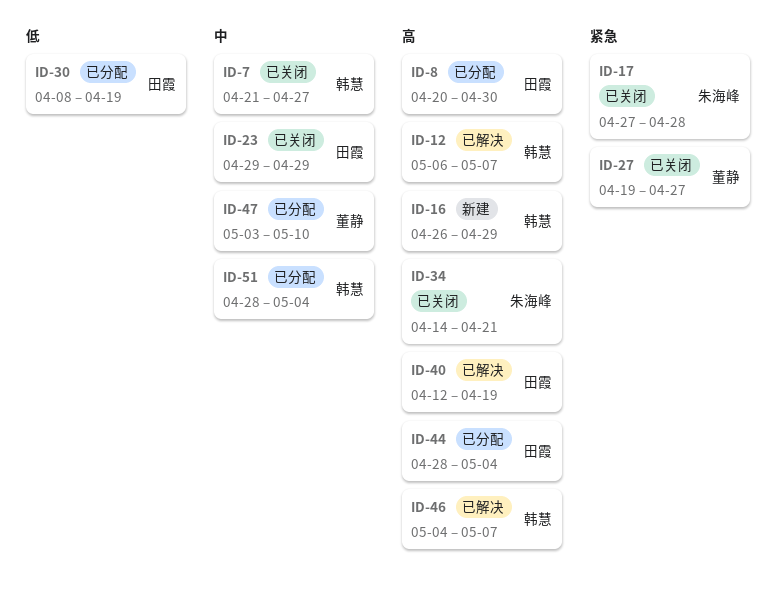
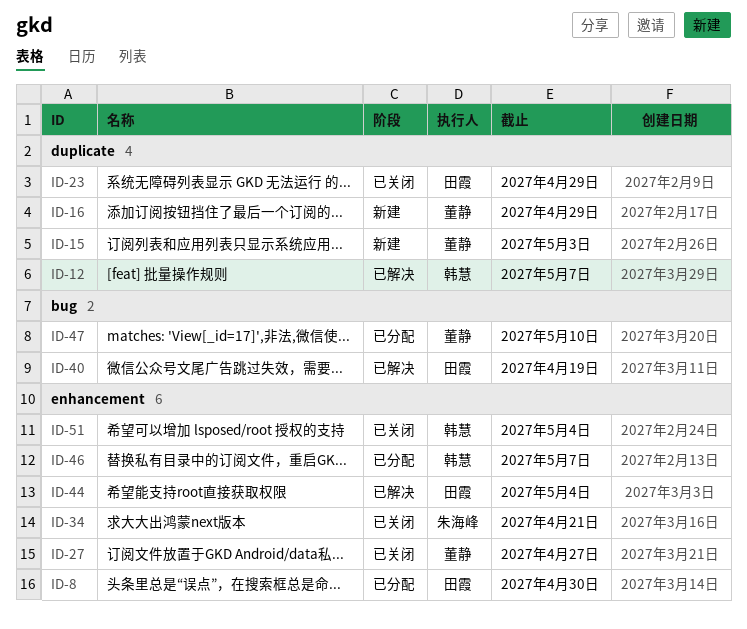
ID-7: present -> none
ID-15: none -> present
ID-16, owner: 韩慧 -> 董静
ID-17: present -> none
ID-30: present -> none
ID-44, status: 已分配 -> 已解决
ID-46, status: 已解决 -> 已分配
ID-51, status: 已分配 -> 已关闭

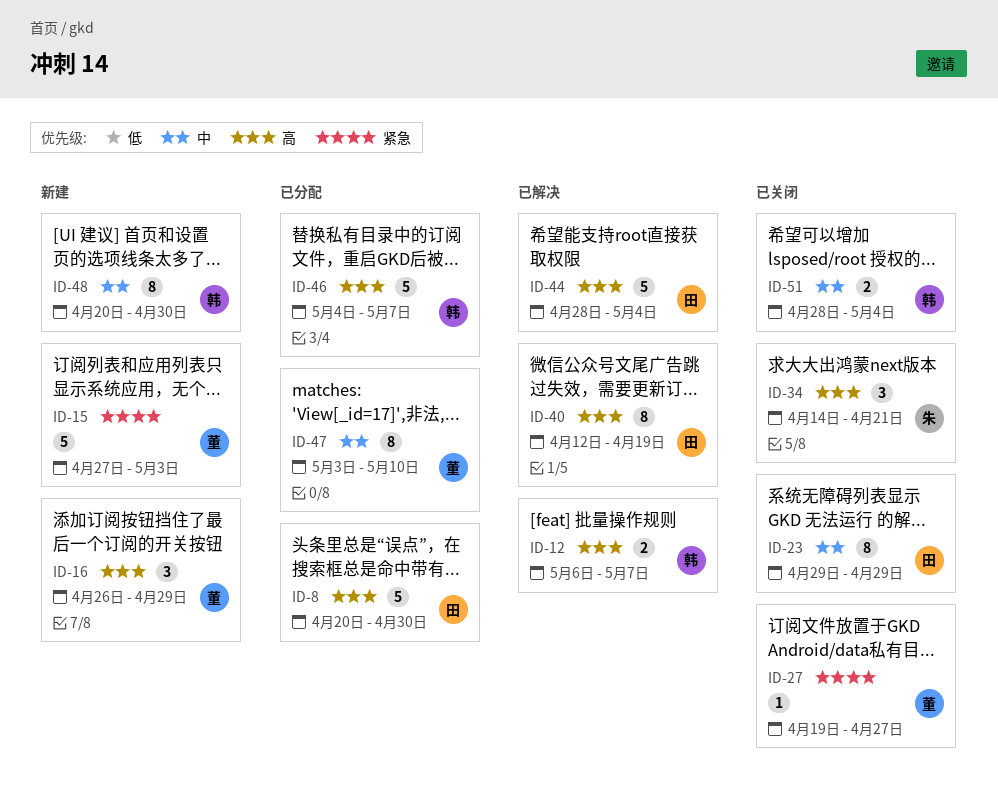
ID-48: none -> present

